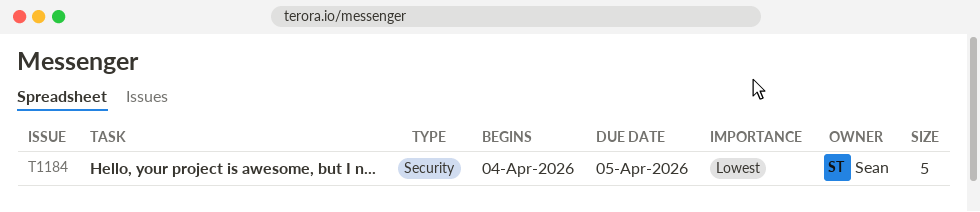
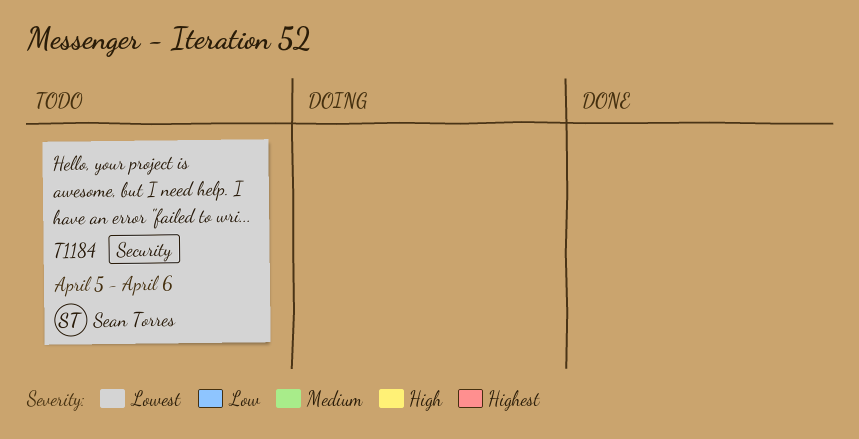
T1184, start: Apr 4 -> Apr 5
T1184, due: Apr 5 -> Apr 6

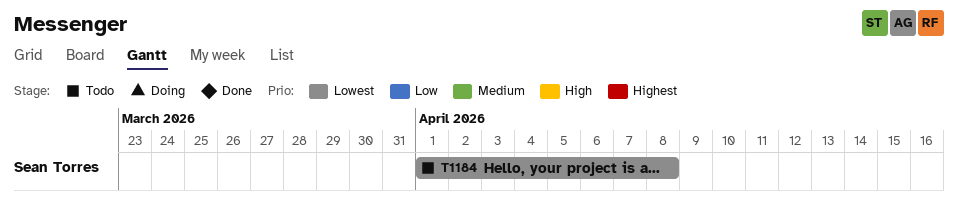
T1184, start: Apr 5 -> Apr 1
T1184, due: Apr 6 -> Apr 8

